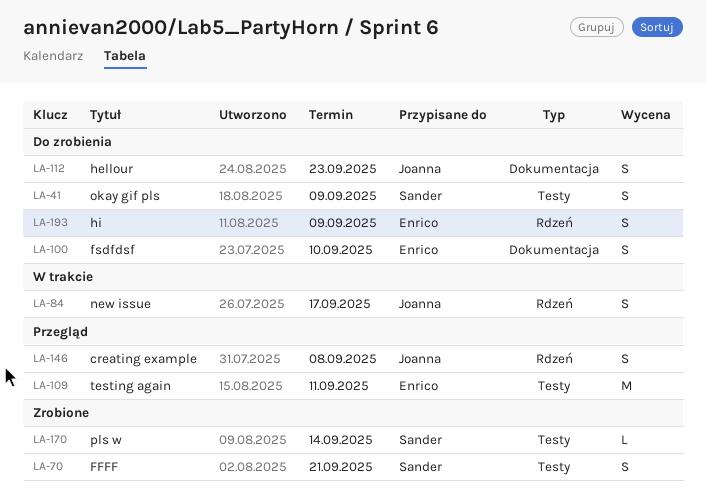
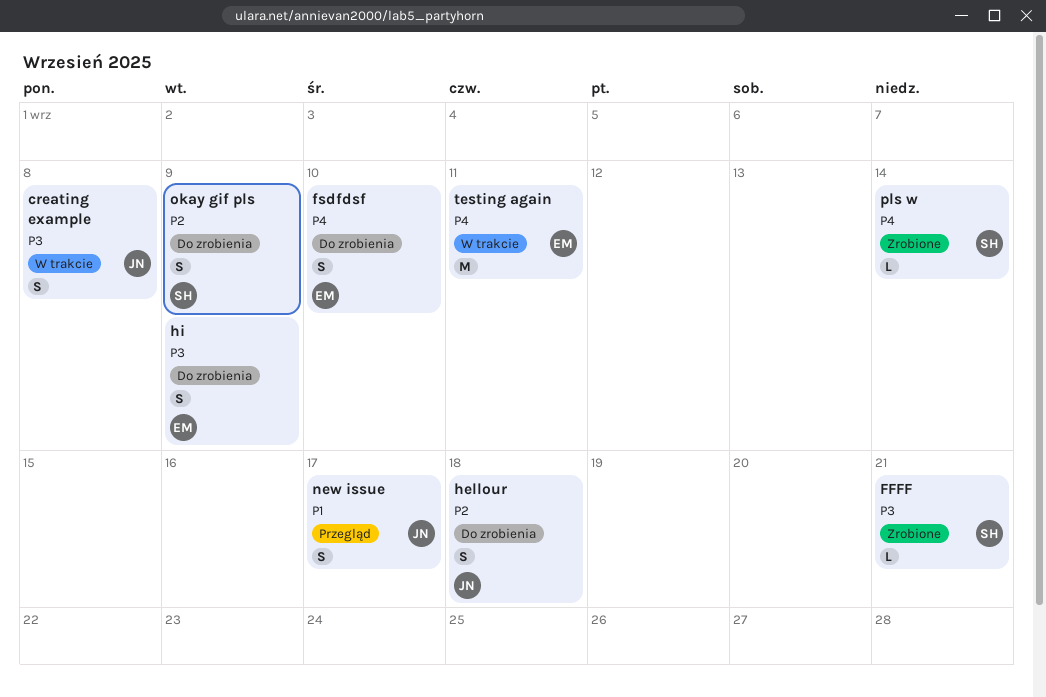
creating example, status: Przegląd -> W trakcie
FFFF, estimate: S -> L
hellour, due: Sep 23 -> Sep 18
new issue, status: W trakcie -> Przegląd
testing again, status: Przegląd -> W trakcie

